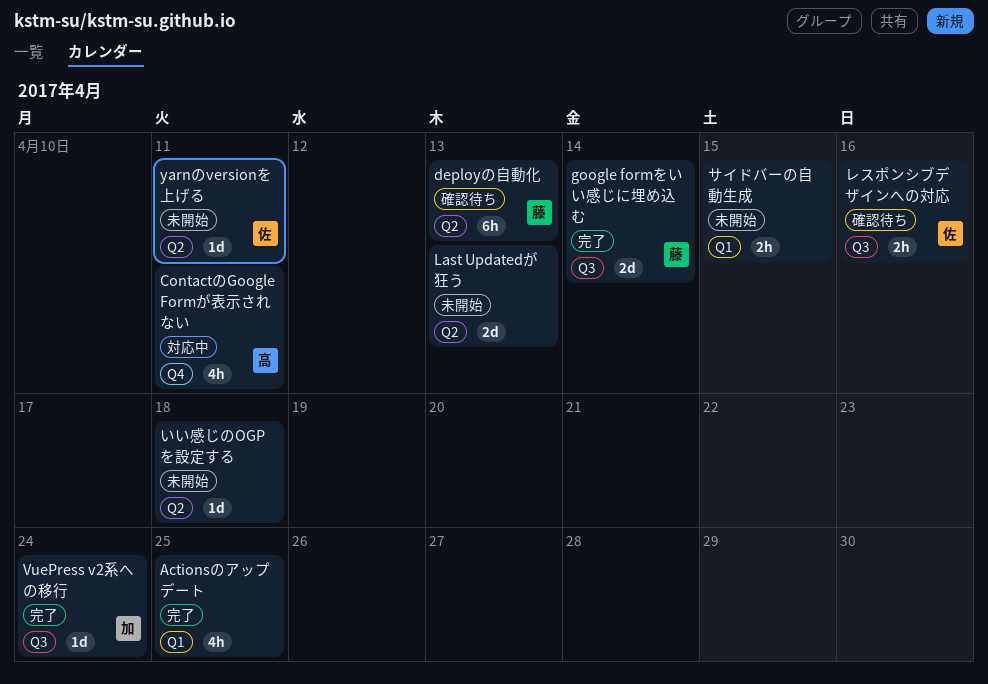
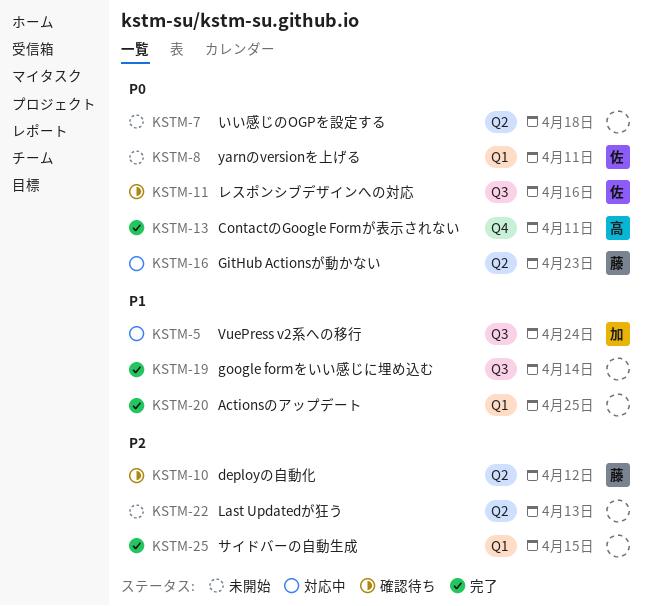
ContactのGoogle Formが表示されない, status: 対応中 -> 完了
deployの自動化, due: Apr 13 -> Apr 12
GitHub Actionsが動かない: none -> present
google formをいい感じに埋め込む, owner: 藤 -> none
VuePress v2系への移行, status: 完了 -> 対応中
yarnのversionを上げる, label: Q2 -> Q1
サイドバーの自動生成, status: 未開始 -> 完了

